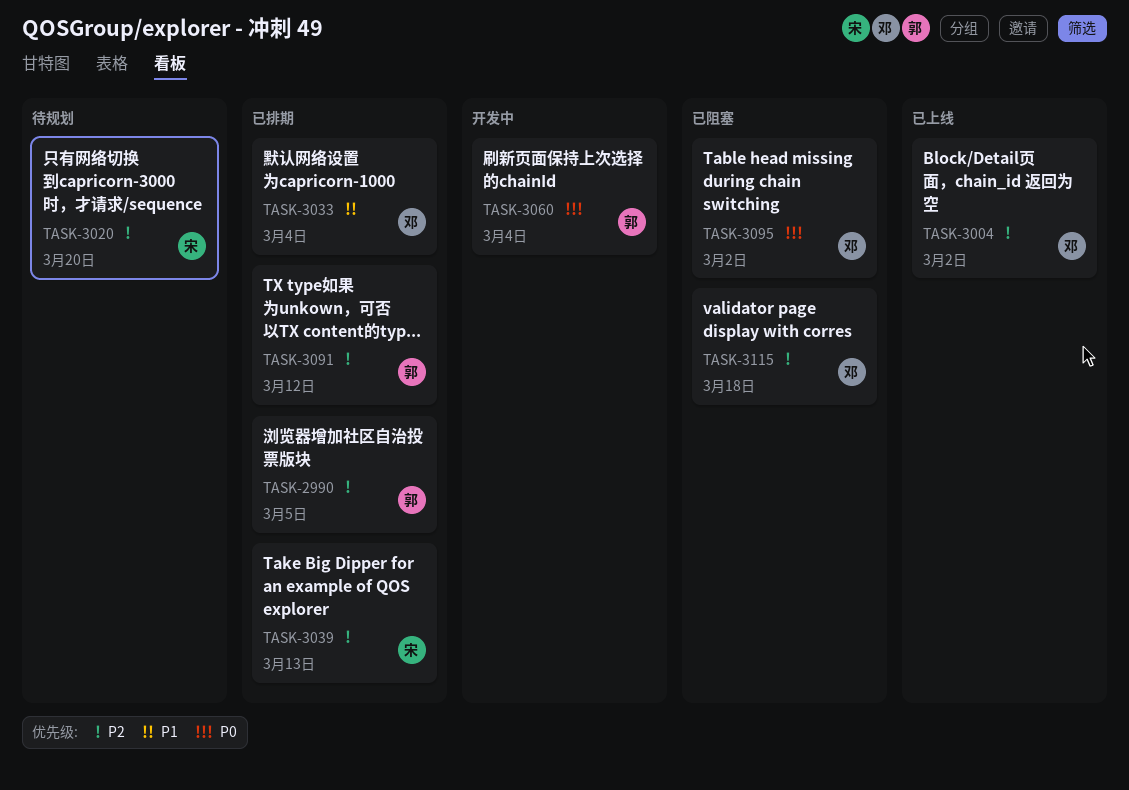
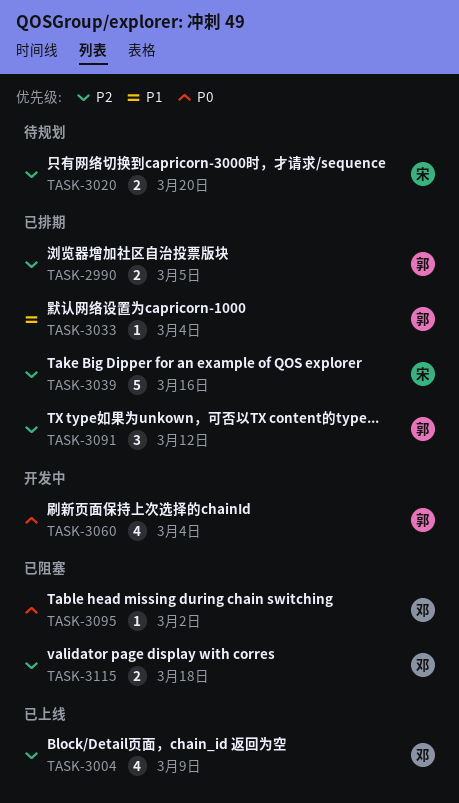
TASK-3004, due: Mar 2 -> Mar 9
TASK-3033, owner: 邓 -> 郭
TASK-3039, due: Mar 13 -> Mar 16

